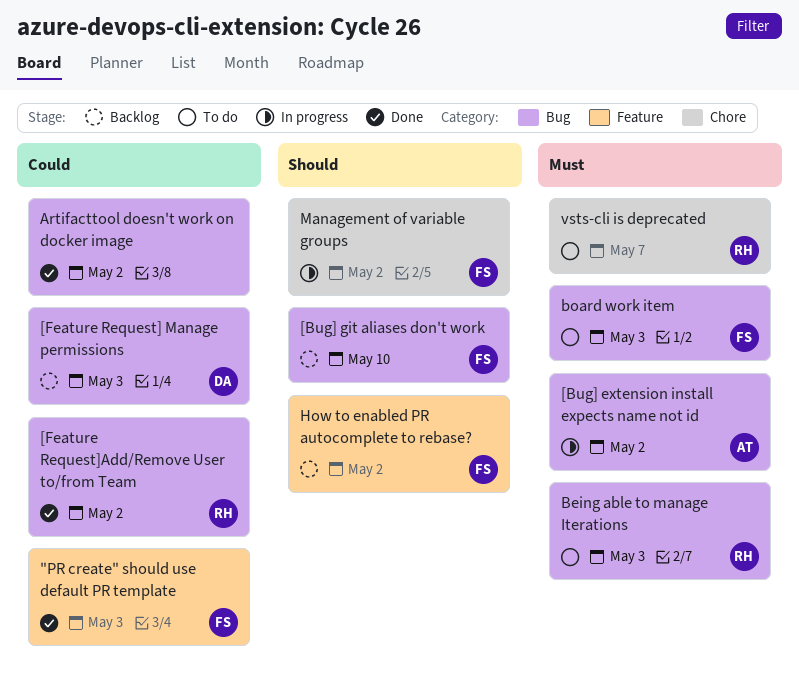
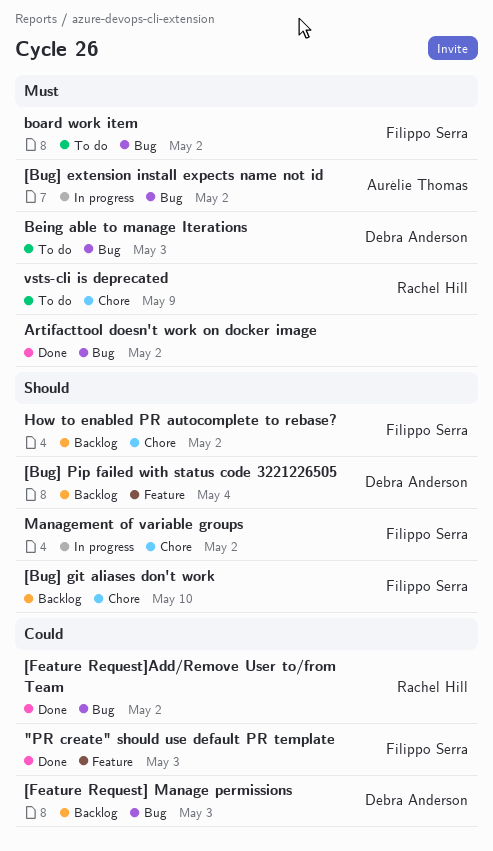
[Bug] git aliases don't work, label: Bug -> Chore
[Bug] Pip failed with status code 3221226505: none -> present
Artifacttool doesn't work on docker image, priority: Could -> Must
Being able to manage Iterations, owner: Rachel Hill -> Debra Anderson
board work item, due: May 3 -> May 2
How to enabled PR autocomplete to rebase?, label: Feature -> Chore
vsts-cli is deprecated, due: May 7 -> May 9

